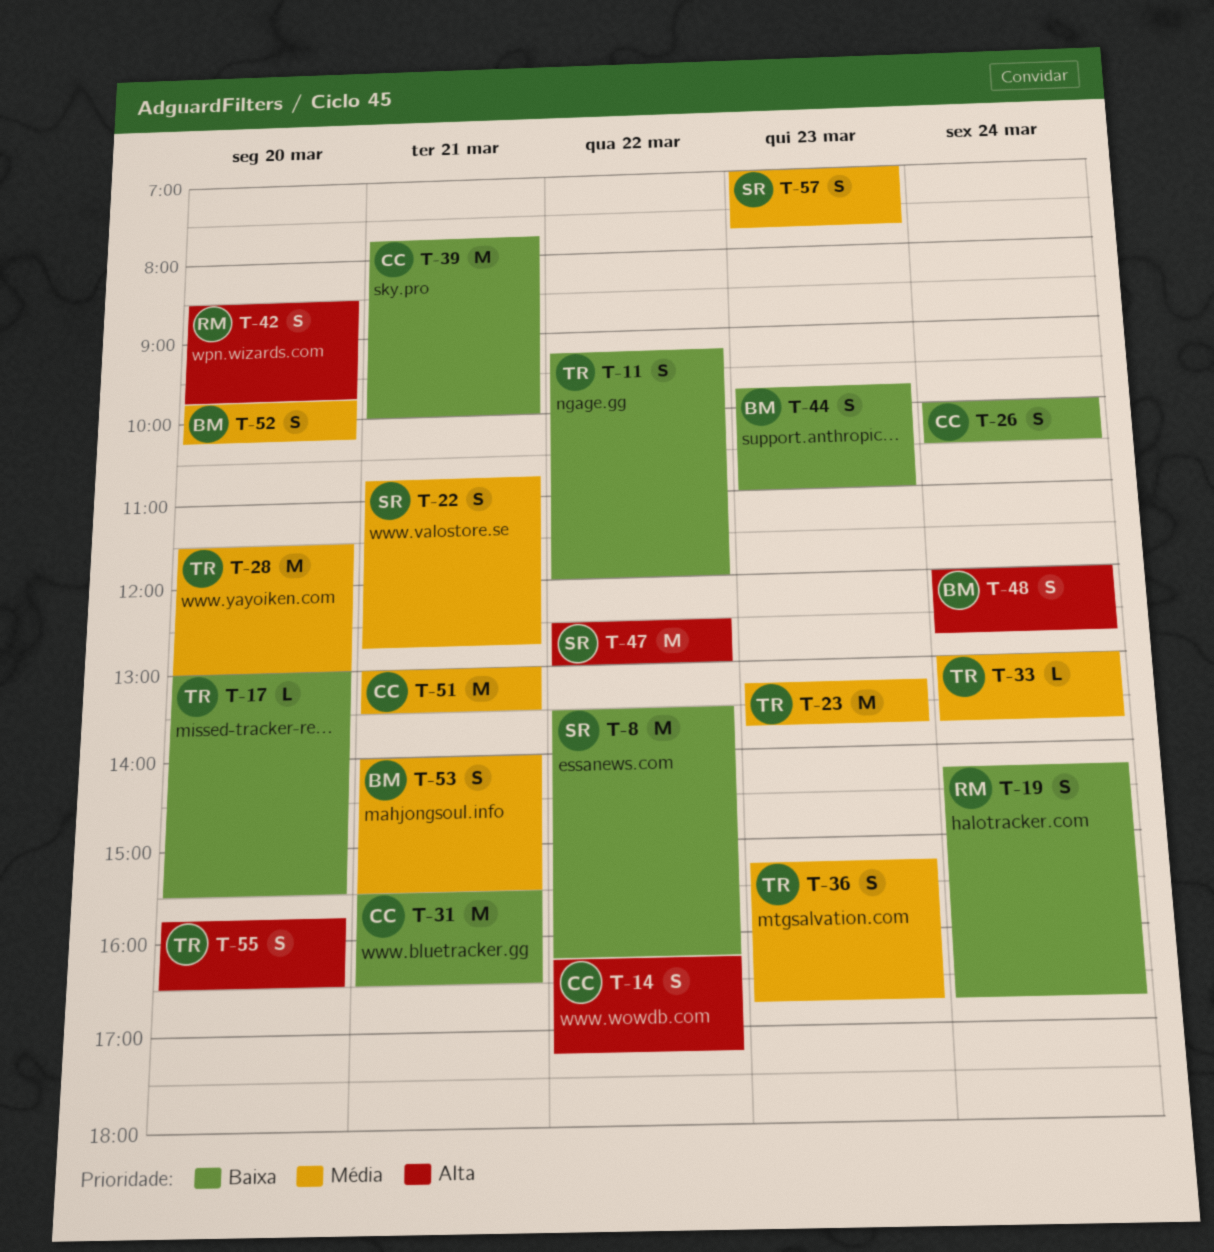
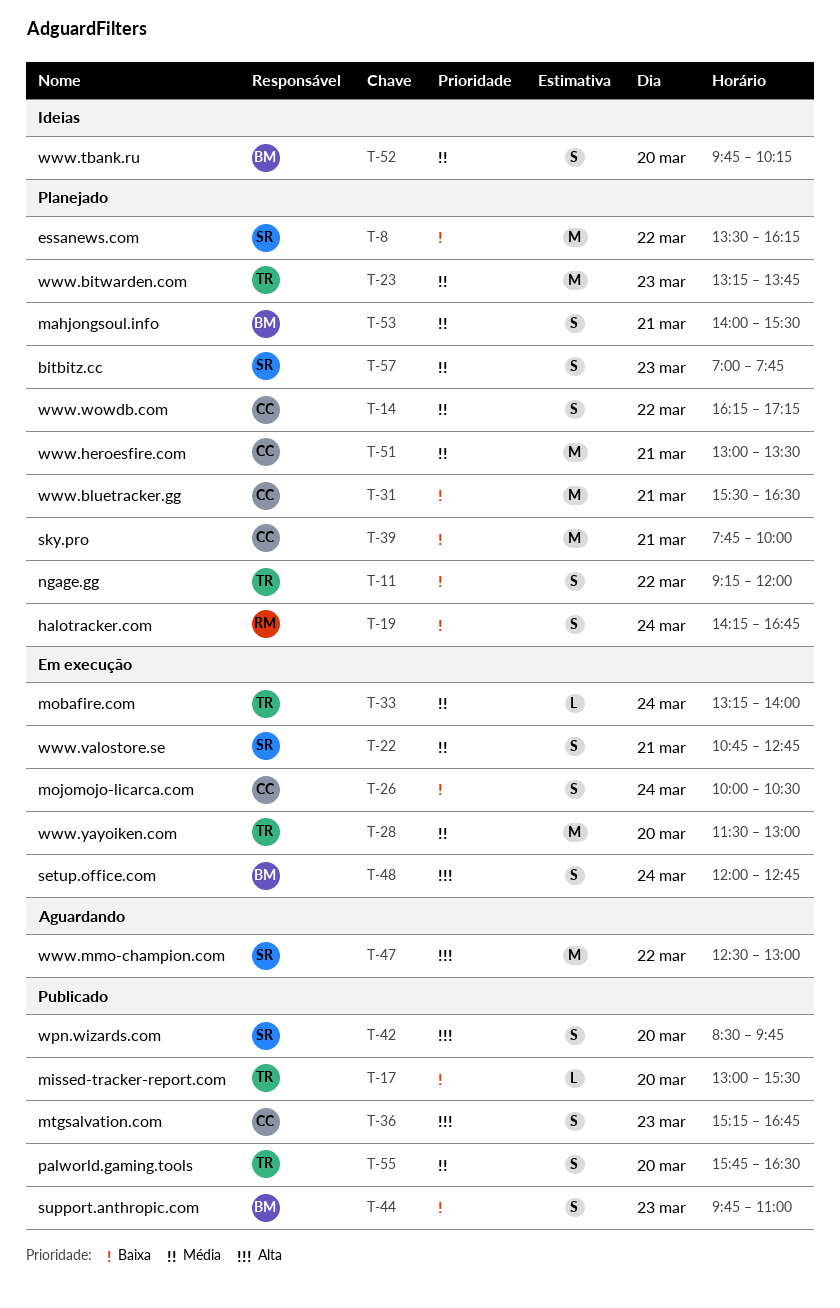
T-14, priority: Alta -> Média
T-33, begins: 13:00 -> 13:15
T-33, ends: 13:45 -> 14:00
T-36, owner: TR -> CC
T-36, priority: Média -> Alta
T-42, owner: RM -> SR
T-55, priority: Alta -> Média

